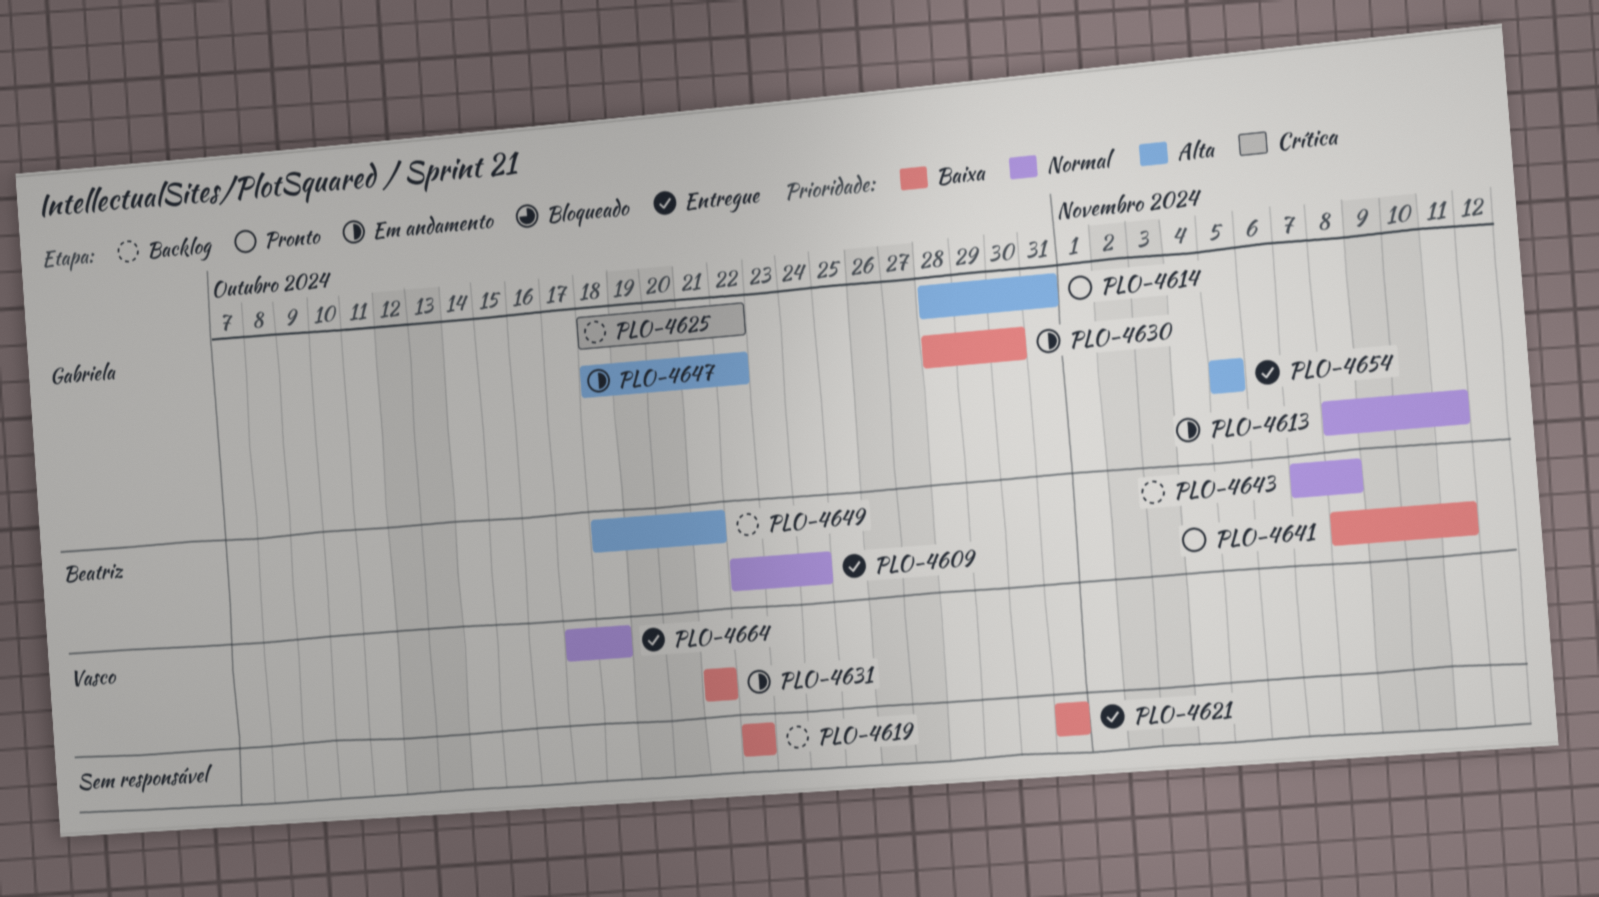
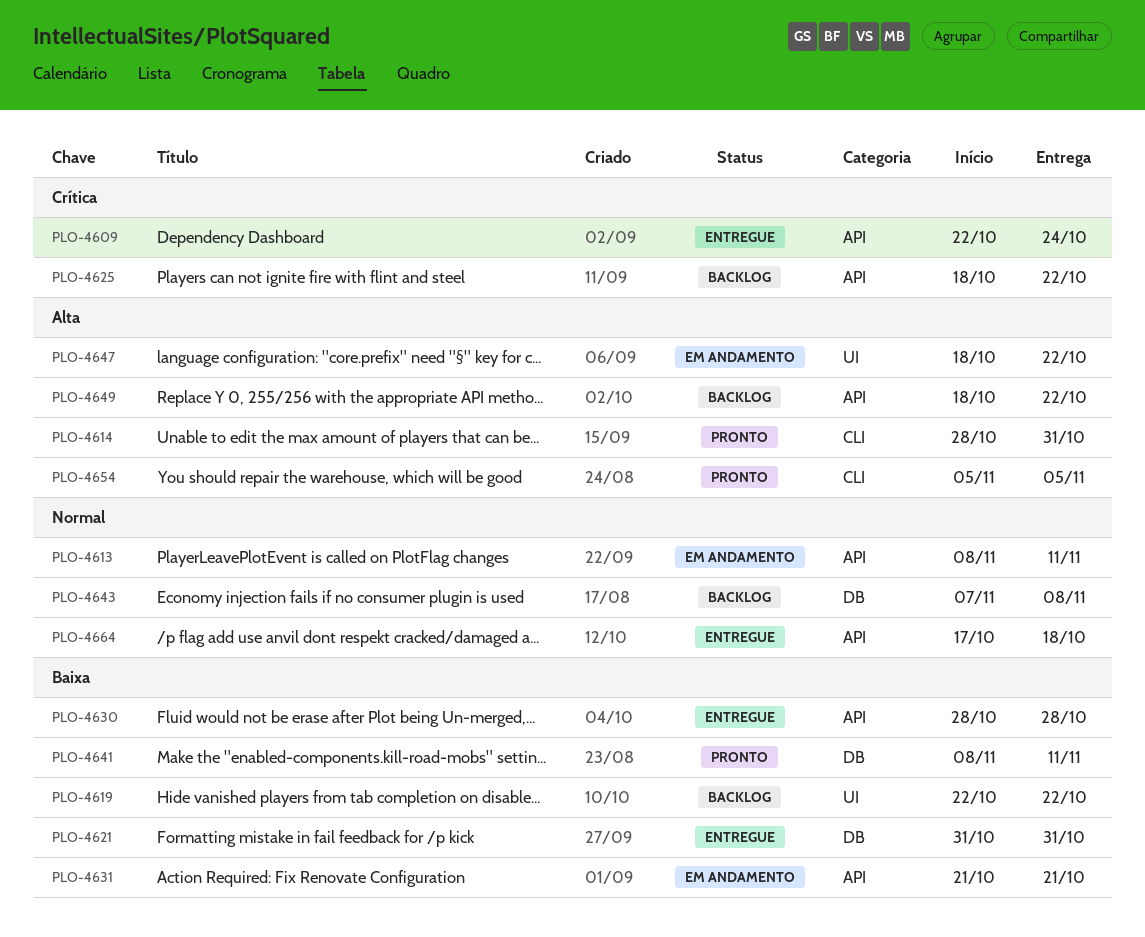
PLO-4609, priority: Normal -> Crítica
PLO-4630, status: Em andamento -> Entregue
PLO-4630, due: Oct 30 -> Oct 28
PLO-4649, due: Oct 21 -> Oct 22
PLO-4654, status: Entregue -> Pronto

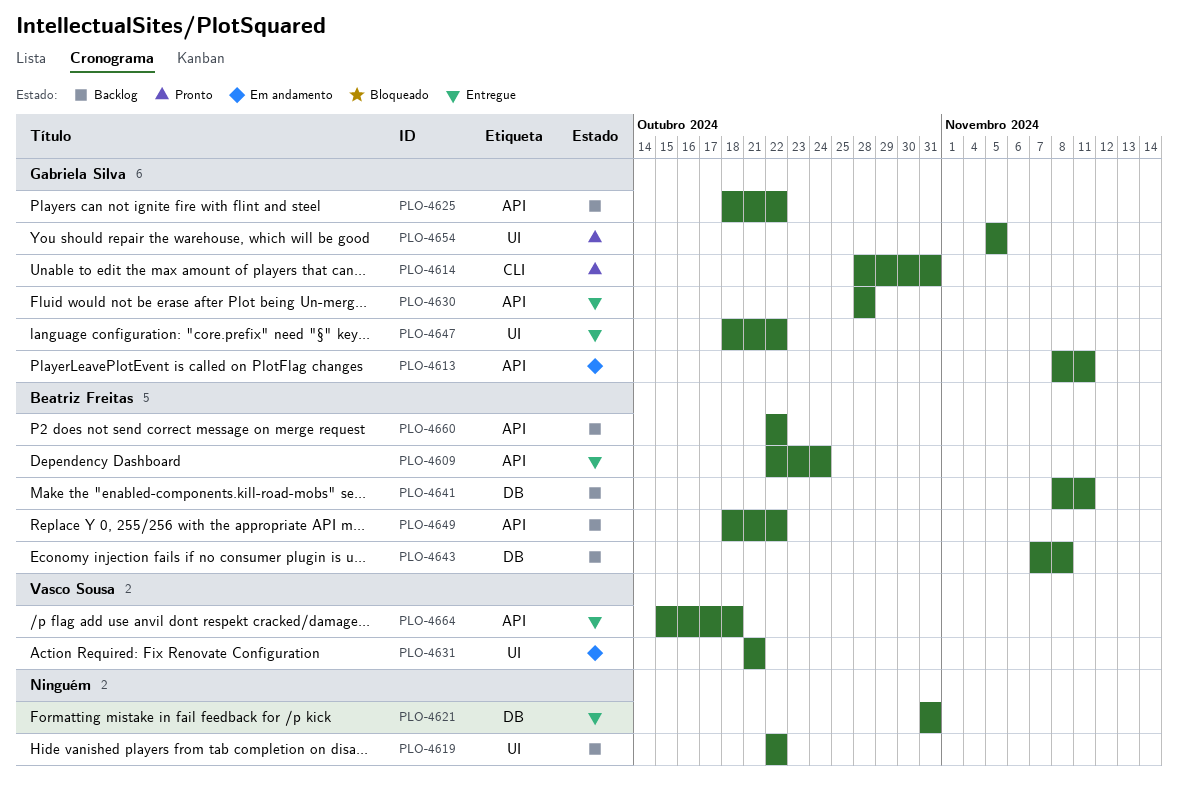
PLO-4631, label: API -> UI
PLO-4641, status: Pronto -> Backlog
PLO-4647, status: Em andamento -> Entregue
PLO-4654, label: CLI -> UI
PLO-4660: none -> present
PLO-4664, start: Oct 17 -> Oct 15

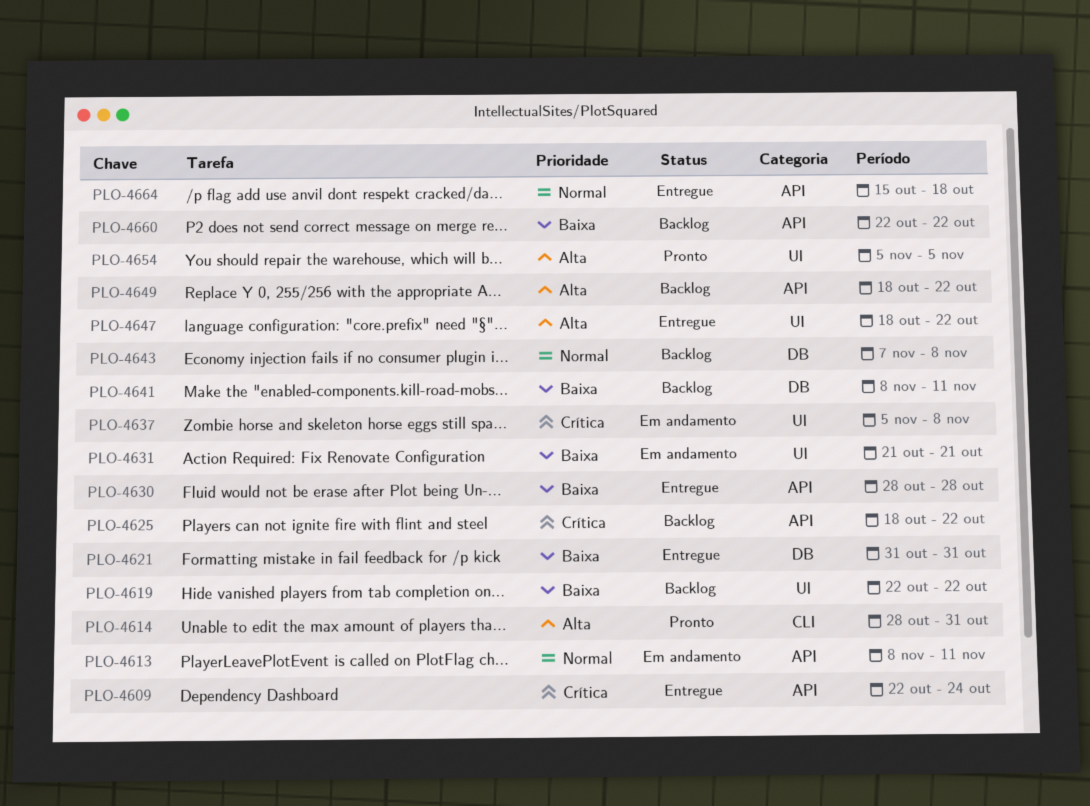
PLO-4637: none -> present

